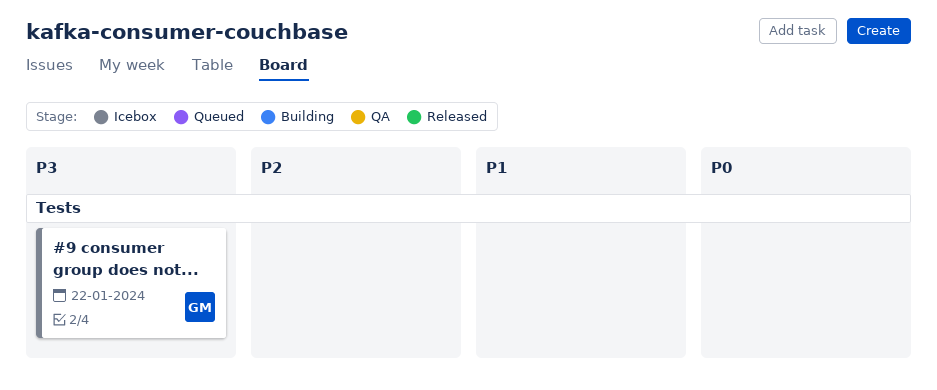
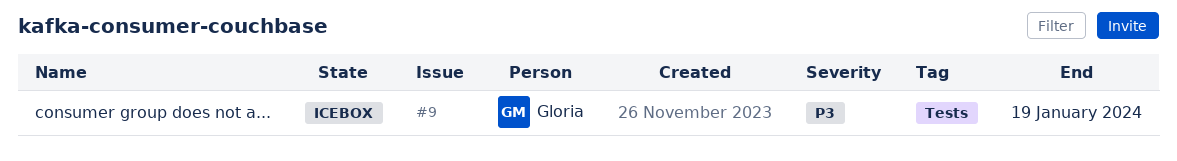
#9, due: Jan 22 -> Jan 19

